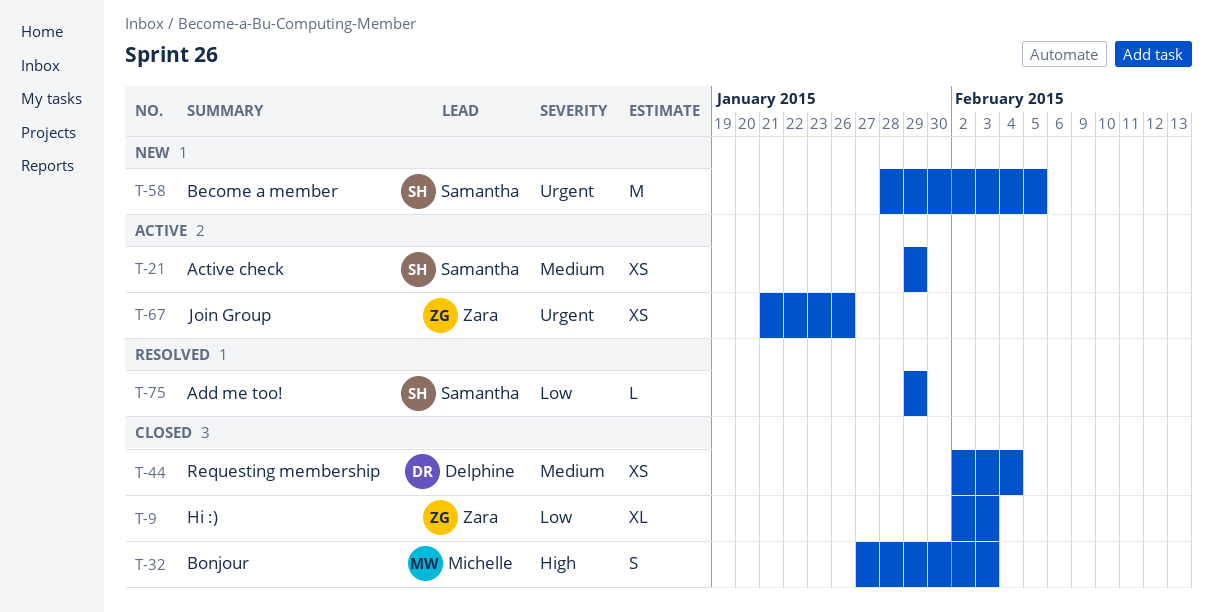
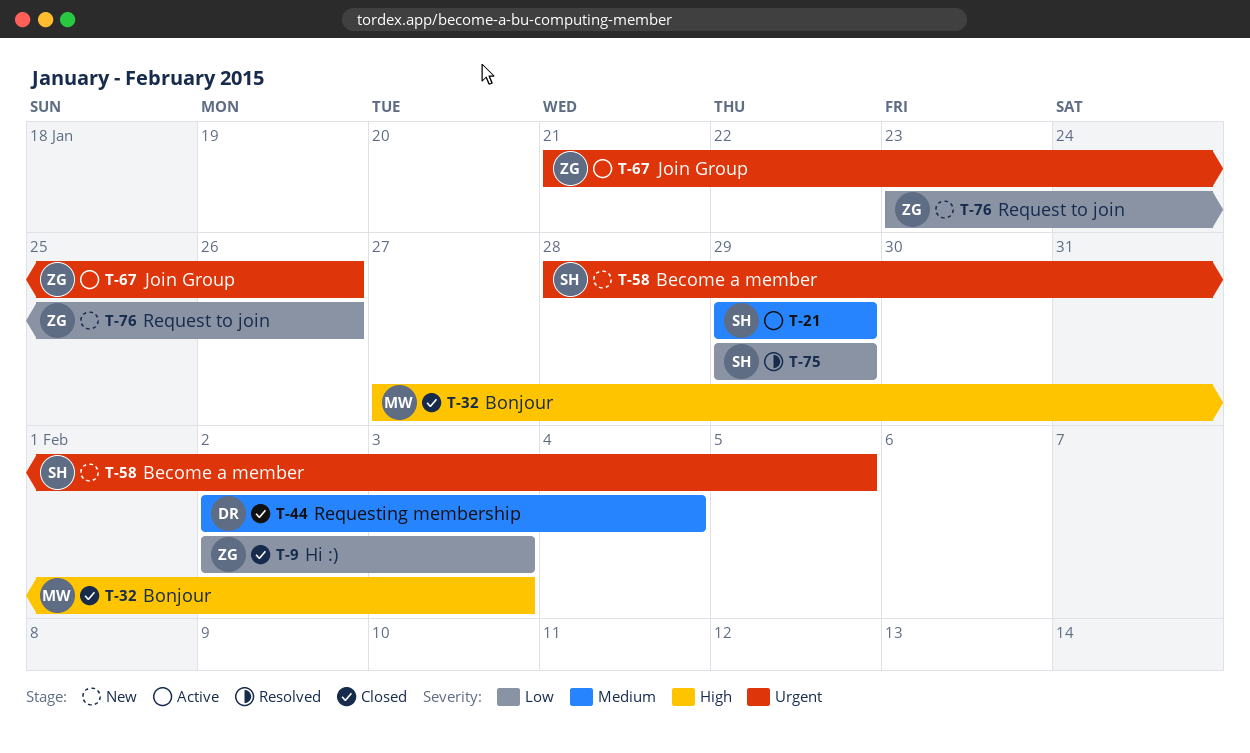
T-76: none -> present

